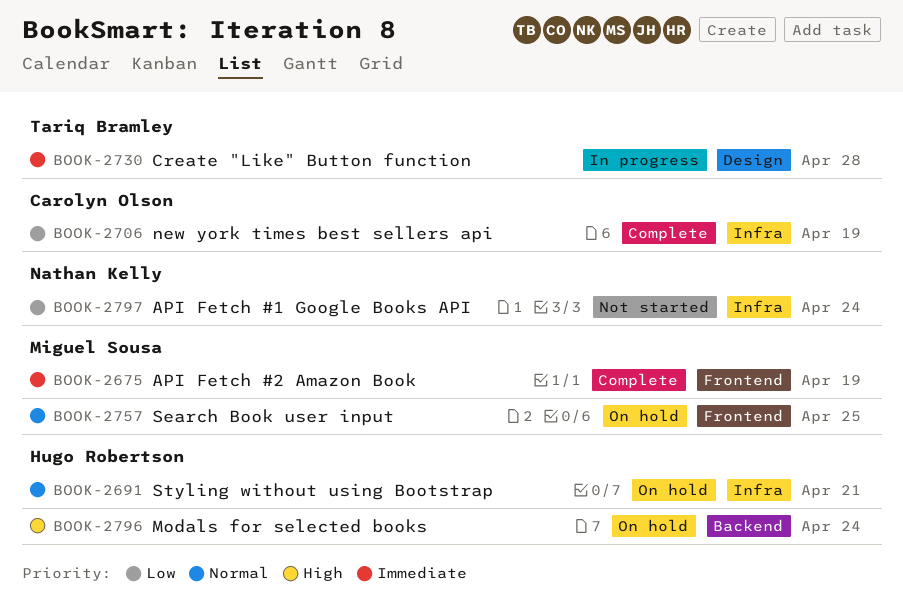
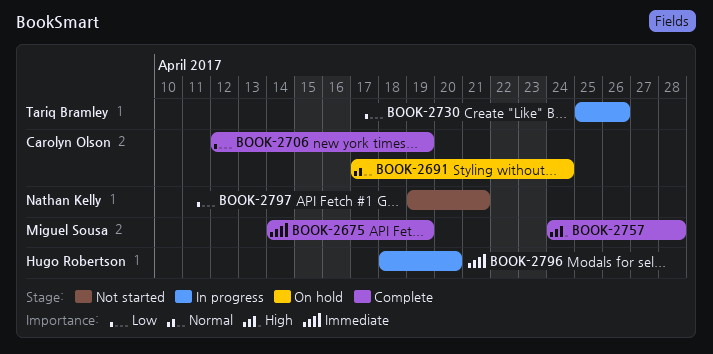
BOOK-2691, owner: Hugo Robertson -> Carolyn Olson
BOOK-2691, due: Apr 21 -> Apr 24
BOOK-2730, priority: Immediate -> Low
BOOK-2730, due: Apr 28 -> Apr 26
BOOK-2757, status: On hold -> Complete
BOOK-2757, priority: Normal -> High
BOOK-2757, due: Apr 25 -> Apr 28
BOOK-2796, status: On hold -> In progress
BOOK-2796, priority: High -> Immediate
BOOK-2796, due: Apr 24 -> Apr 20
BOOK-2797, due: Apr 24 -> Apr 21

